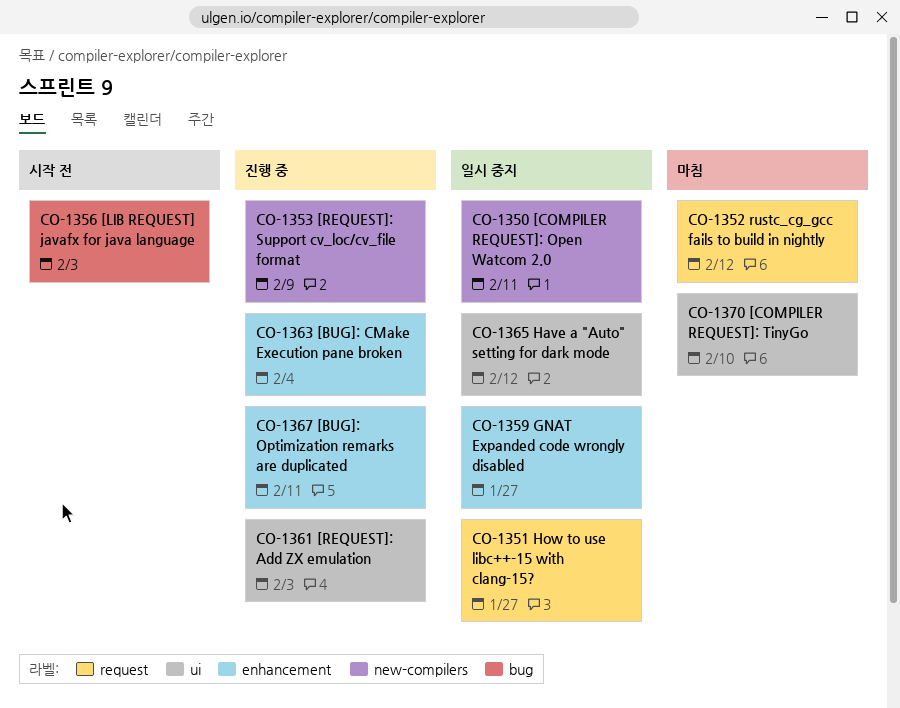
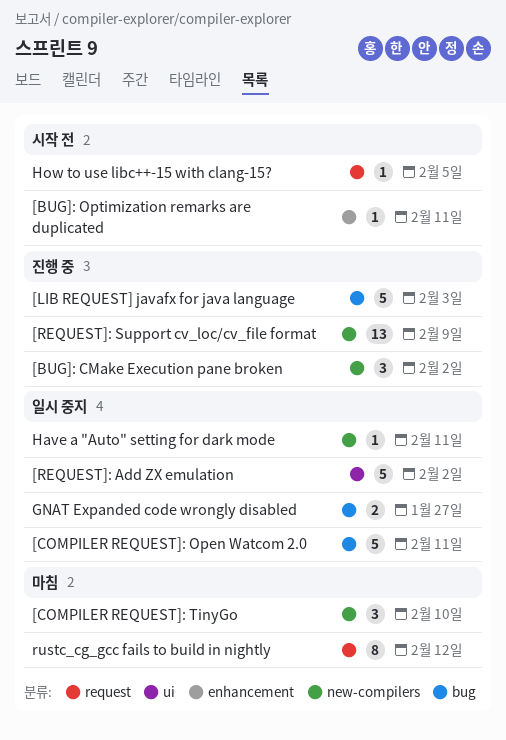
[BUG]: CMake Execution pane broken, label: enhancement -> new-compilers
[BUG]: CMake Execution pane broken, due: Feb 4 -> Feb 2
[BUG]: Optimization remarks are duplicated, status: 진행 중 -> 시작 전
[COMPILER REQUEST]: Open Watcom 2.0, label: new-compilers -> bug
[COMPILER REQUEST]: TinyGo, label: ui -> new-compilers
[LIB REQUEST] javafx for java language, status: 시작 전 -> 진행 중
[REQUEST]: Add ZX emulation, status: 진행 중 -> 일시 중지
[REQUEST]: Add ZX emulation, due: Feb 3 -> Feb 2
GNAT Expanded code wrongly disabled, label: enhancement -> bug
Have a "Auto" setting for dark mode, label: ui -> new-compilers
Have a "Auto" setting for dark mode, due: Feb 12 -> Feb 11
How to use libc++-15 with clang-15?, status: 일시 중지 -> 시작 전
How to use libc++-15 with clang-15?, due: Jan 27 -> Feb 5

